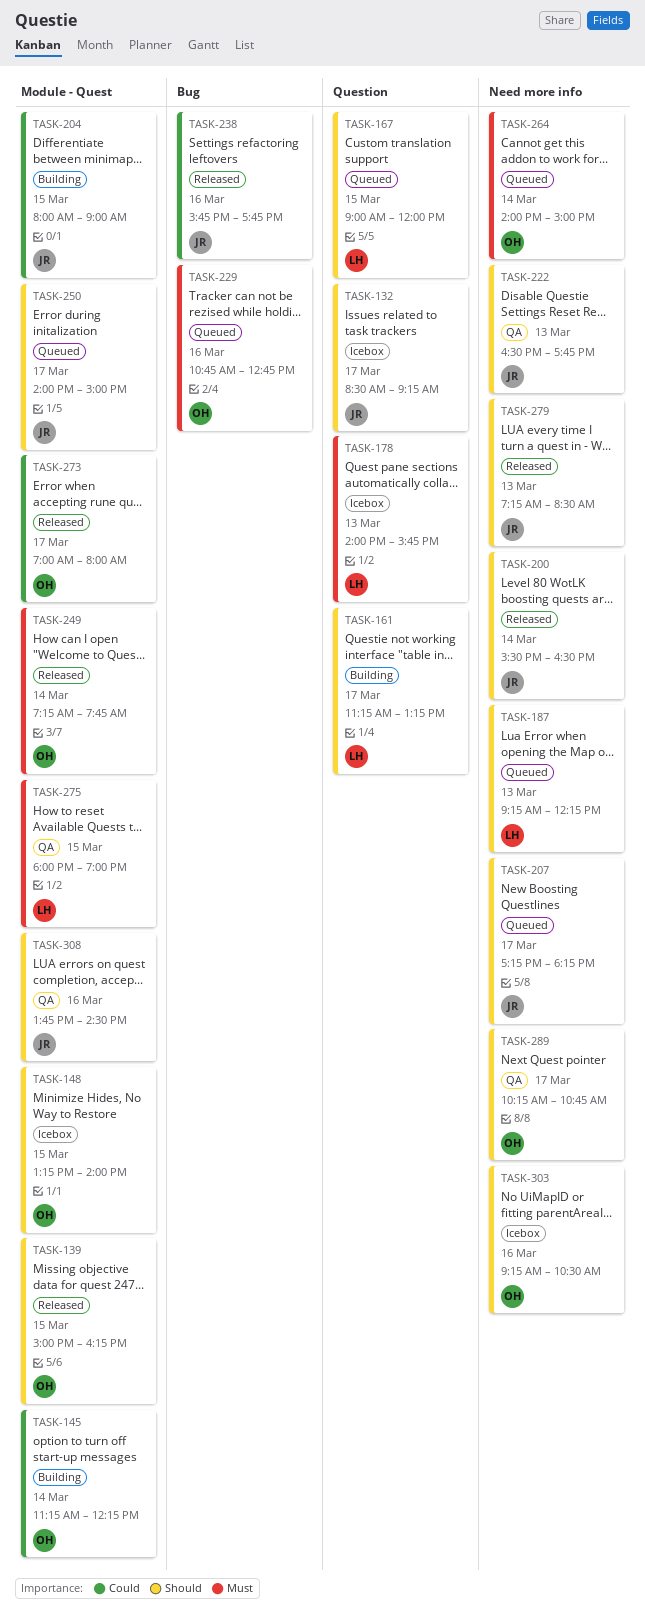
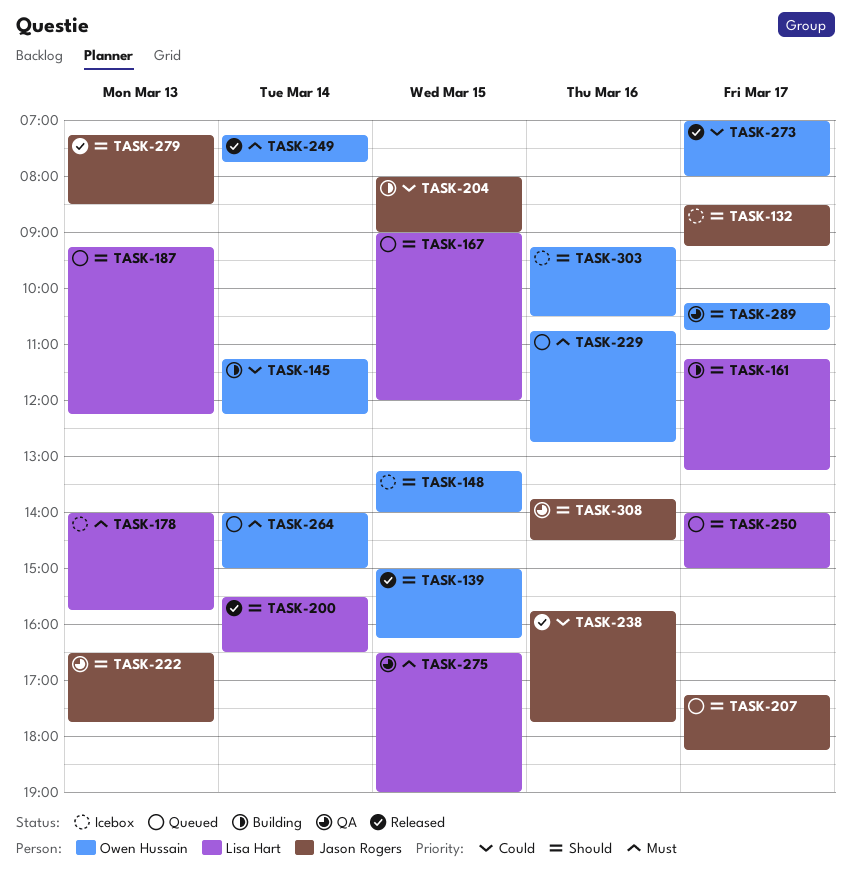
TASK-200, owner: Jason Rogers -> Lisa Hart
TASK-250, owner: Jason Rogers -> Lisa Hart
TASK-275, begins: 18:00 -> 16:30

